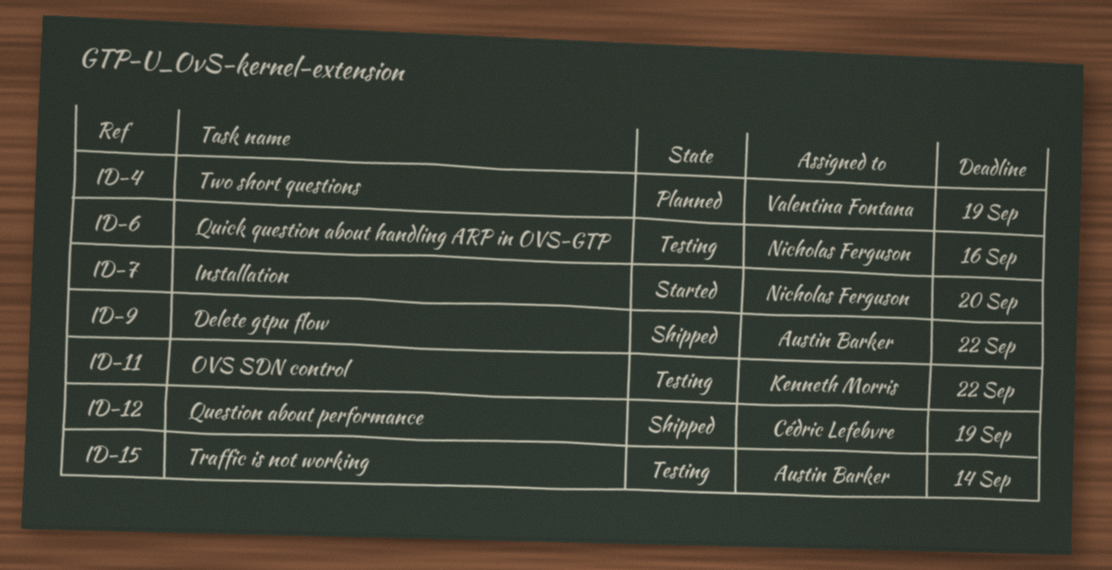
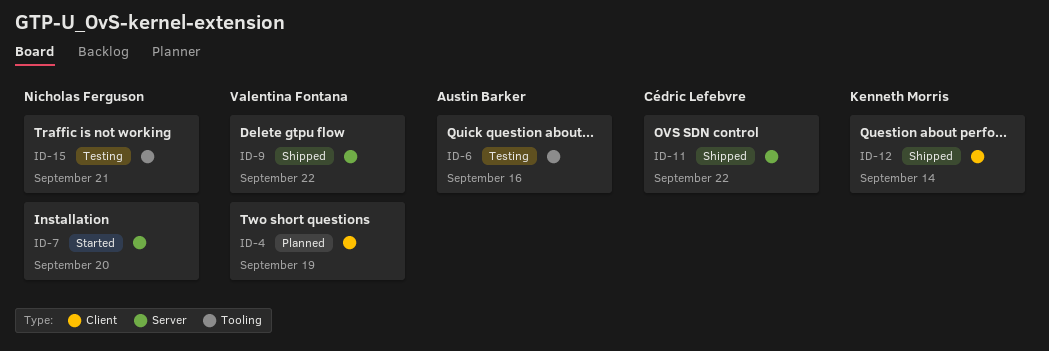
ID-6, owner: Nicholas Ferguson -> Austin Barker
ID-9, owner: Austin Barker -> Valentina Fontana
ID-11, status: Testing -> Shipped
ID-11, owner: Kenneth Morris -> Cédric Lefebvre
ID-12, owner: Cédric Lefebvre -> Kenneth Morris
ID-12, due: Sep 19 -> Sep 14
ID-15, owner: Austin Barker -> Nicholas Ferguson
ID-15, due: Sep 14 -> Sep 21

